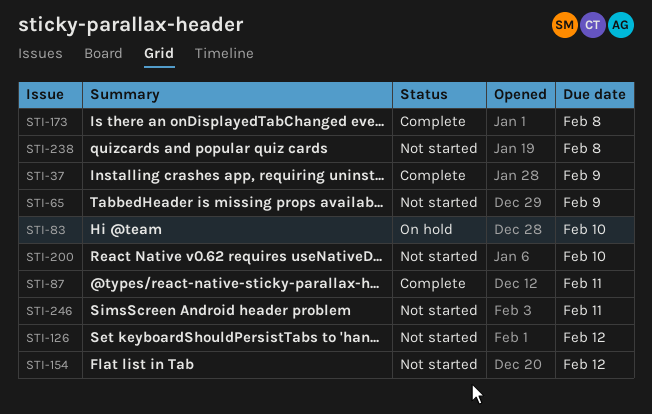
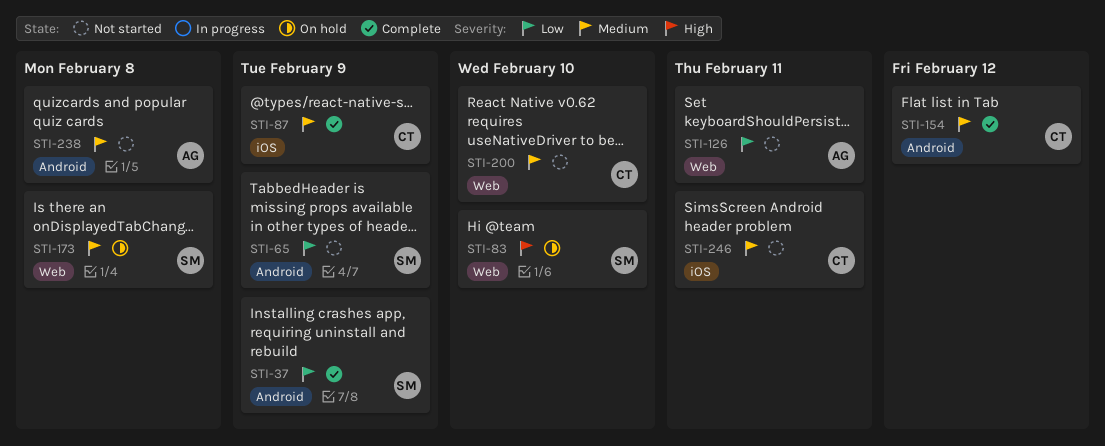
STI-87, due: Feb 11 -> Feb 9
STI-126, due: Feb 12 -> Feb 11
STI-154, status: Not started -> Complete
STI-173, status: Complete -> On hold

